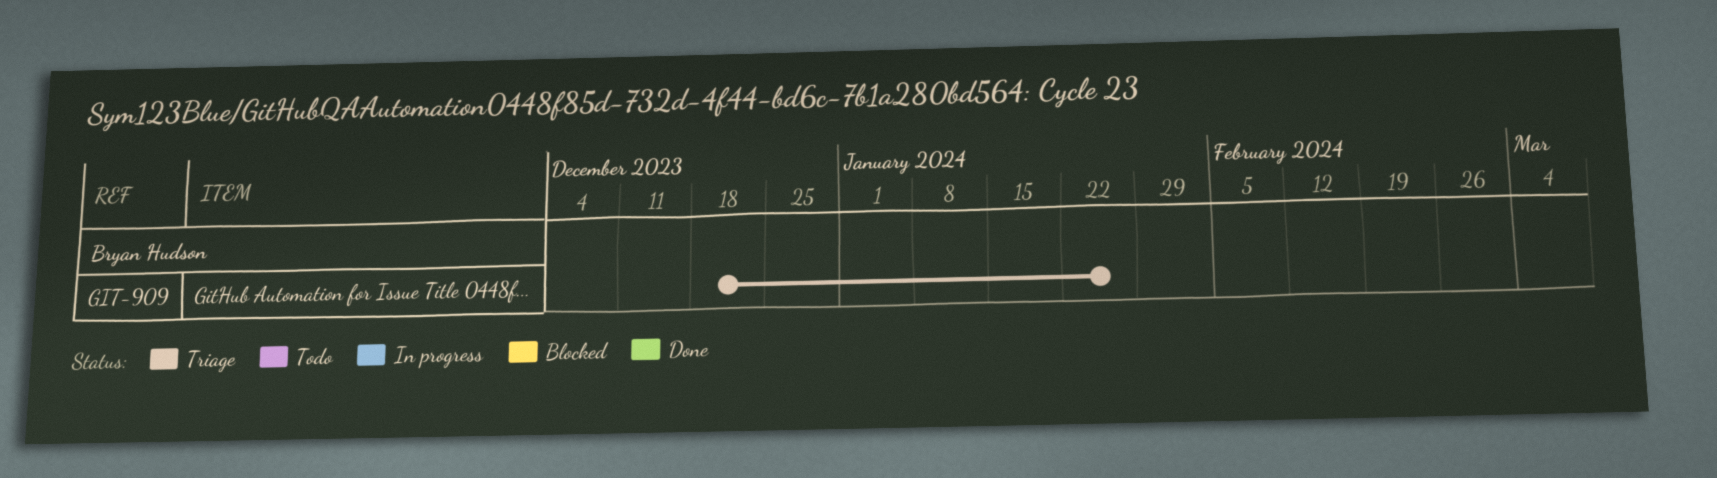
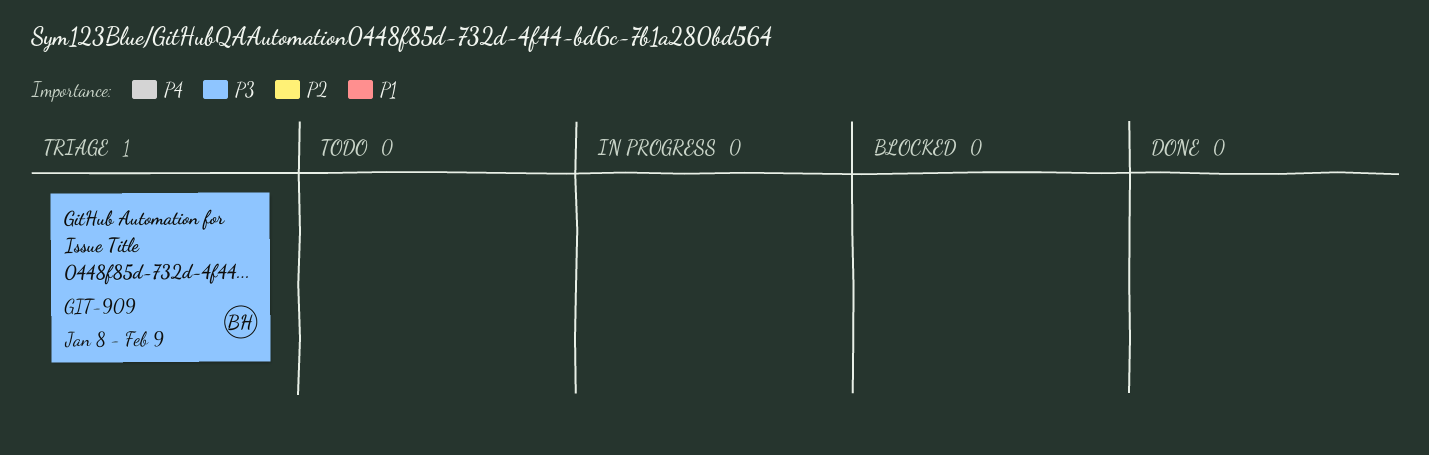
GIT-909, start: Dec 18 -> Jan 8
GIT-909, due: Jan 26 -> Feb 9

